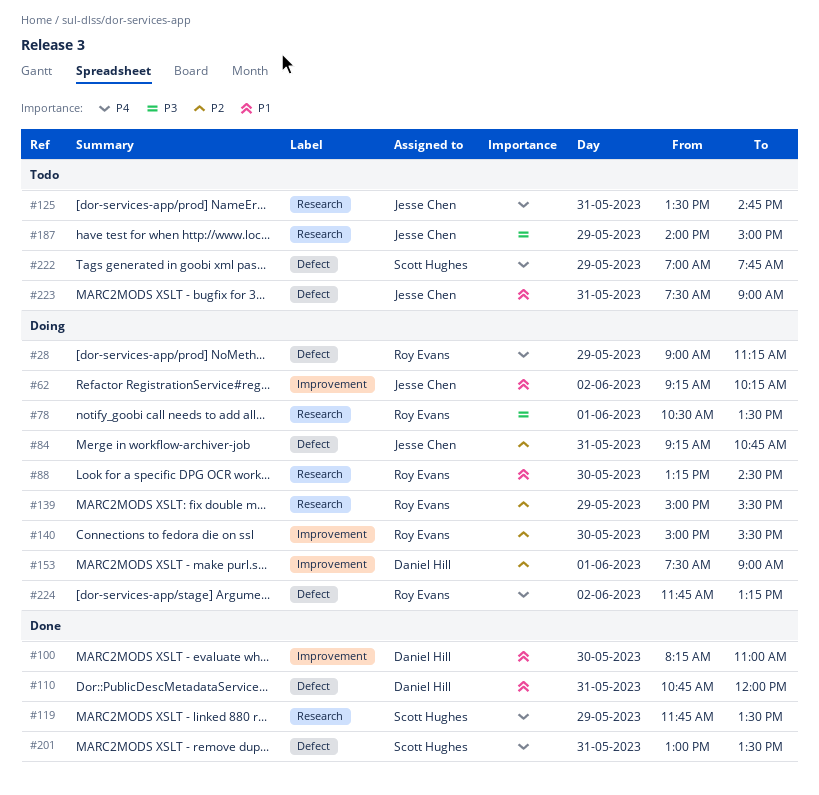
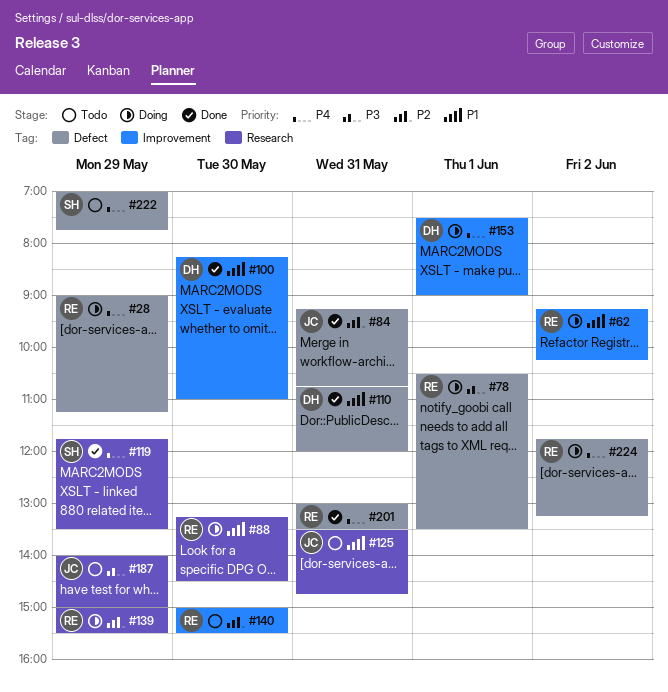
#62, owner: Jesse Chen -> Roy Evans
#78, label: Research -> Defect
#84, status: Doing -> Done
#125, priority: P4 -> P1
#140, status: Doing -> Todo
#153, priority: P2 -> P4
#201, owner: Scott Hughes -> Roy Evans
#223: present -> none

